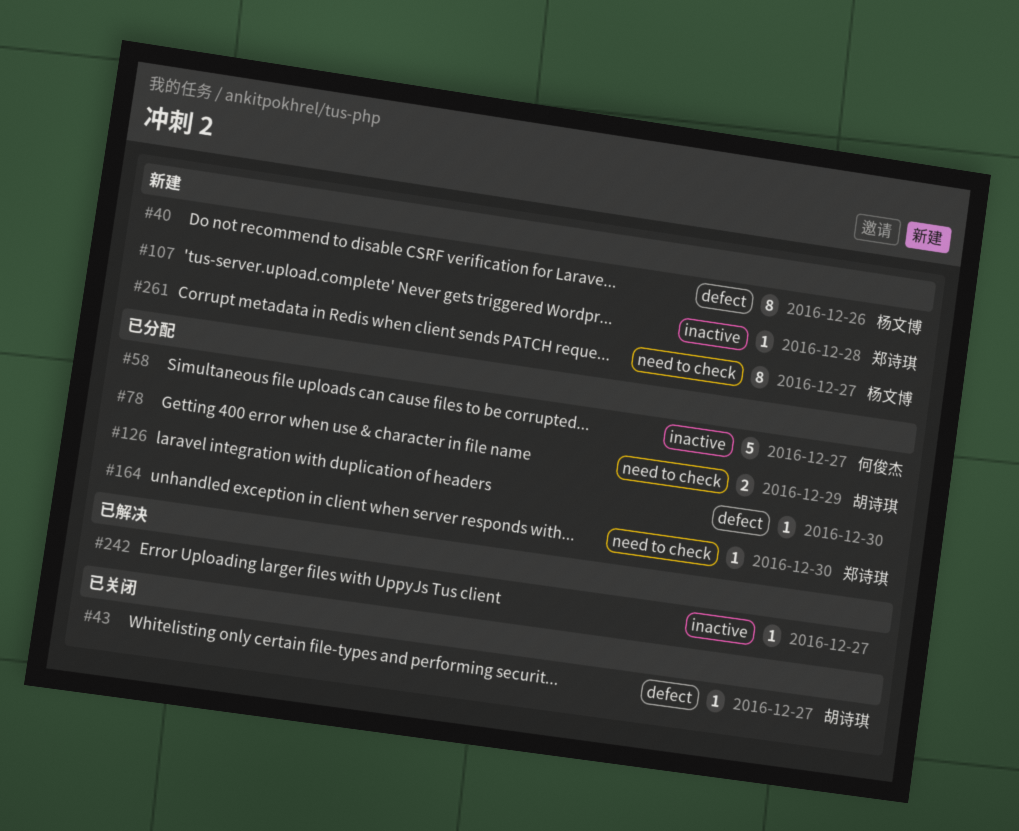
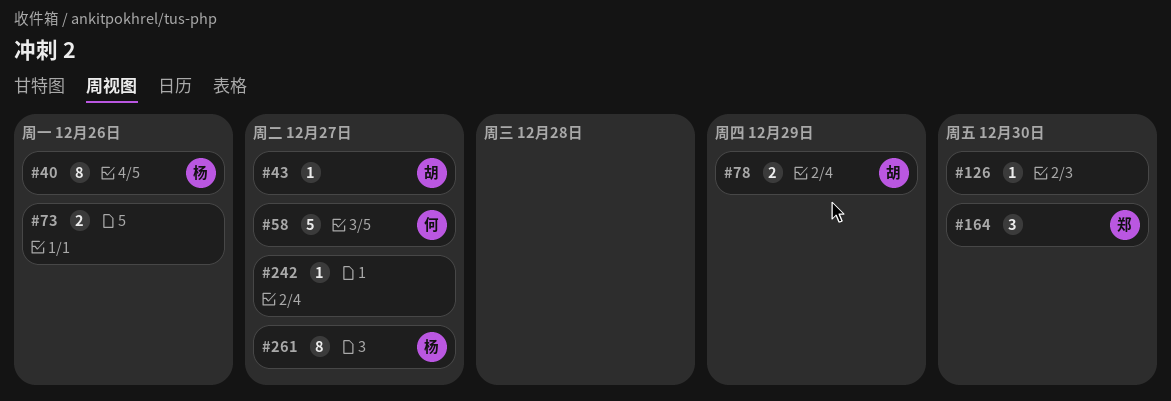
#73: none -> present
#107: present -> none
#164, estimate: 1 -> 3

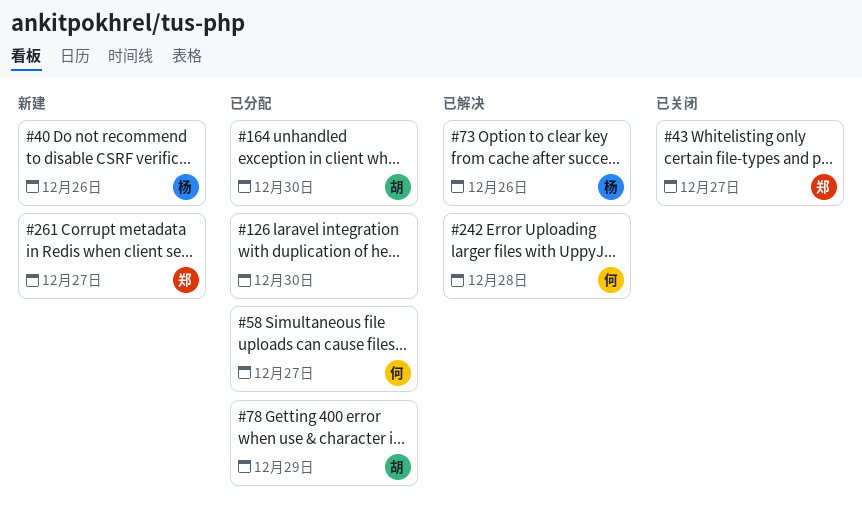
#43, owner: 胡 -> 郑
#73, owner: none -> 杨
#164, owner: 郑 -> 胡
#242, owner: none -> 何
#242, due: Dec 27 -> Dec 28
#261, owner: 杨 -> 郑

